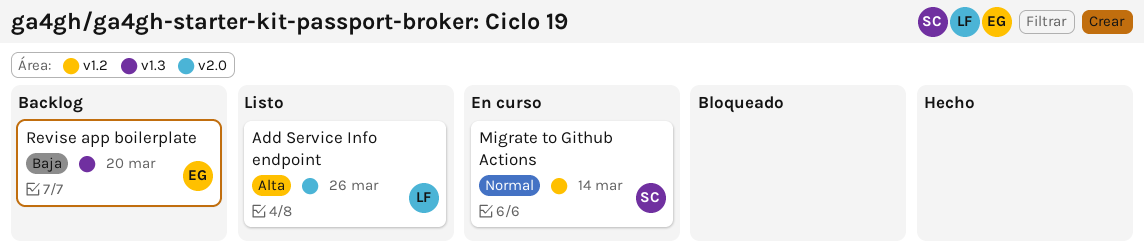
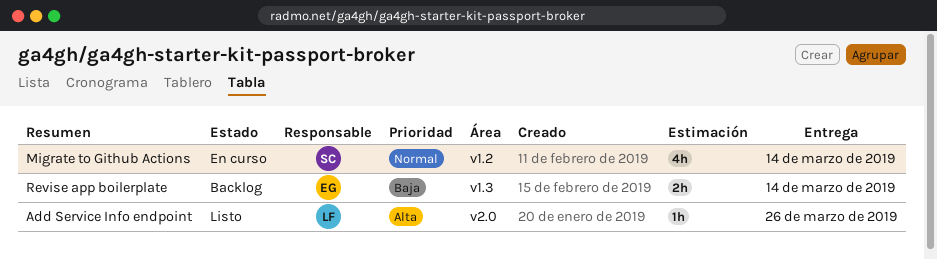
Revise app boilerplate, due: Mar 20 -> Mar 14

